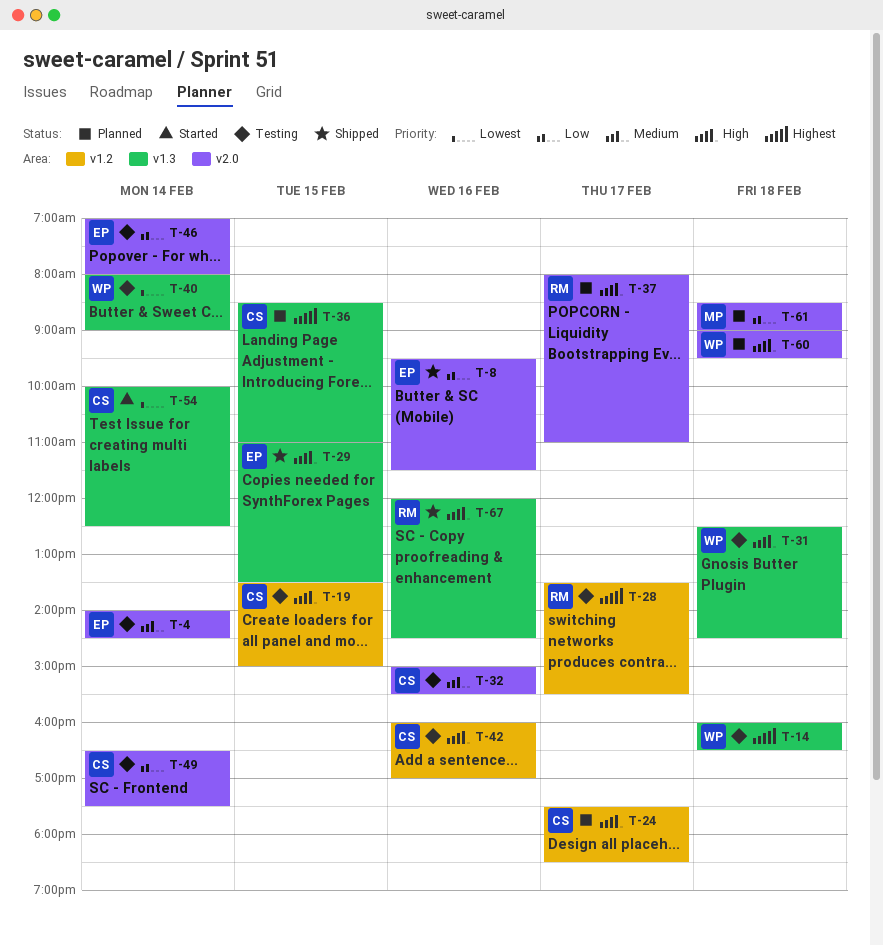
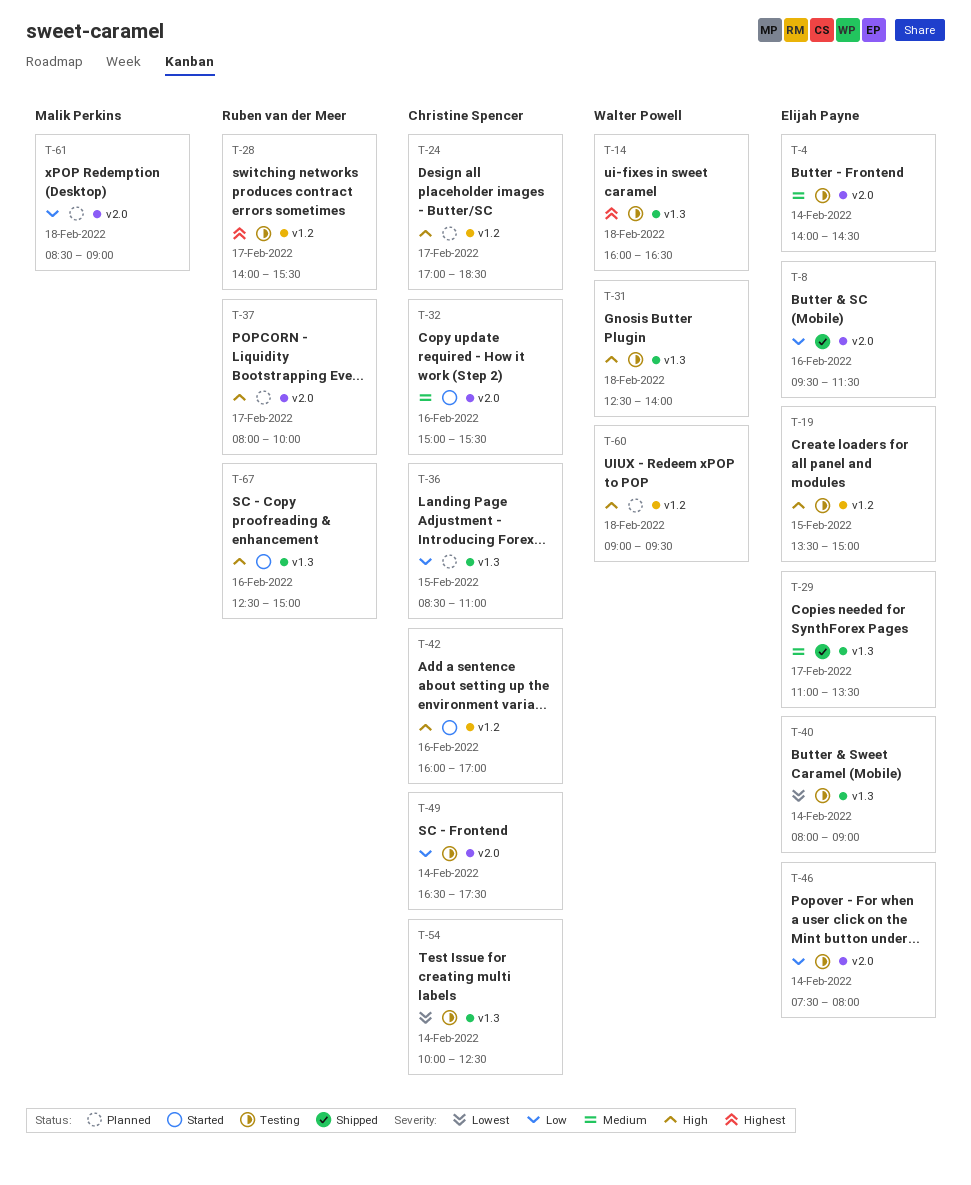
T-19, owner: Christine Spencer -> Elijah Payne
T-24, begins: 17:30 -> 17:00
T-28, begins: 13:30 -> 14:00
T-29, priority: High -> Medium
T-29, day: Feb 15 -> Feb 17
T-31, ends: 14:30 -> 14:00
T-32, status: Testing -> Started
T-36, priority: Highest -> Low
T-37, ends: 11:00 -> 10:00
T-40, owner: Walter Powell -> Elijah Payne
T-42, status: Testing -> Started
T-46, begins: 07:00 -> 07:30
T-54, status: Started -> Testing
T-60, label: v2.0 -> v1.2
T-67, status: Shipped -> Started
T-67, begins: 12:00 -> 12:30
T-67, ends: 14:30 -> 15:00

